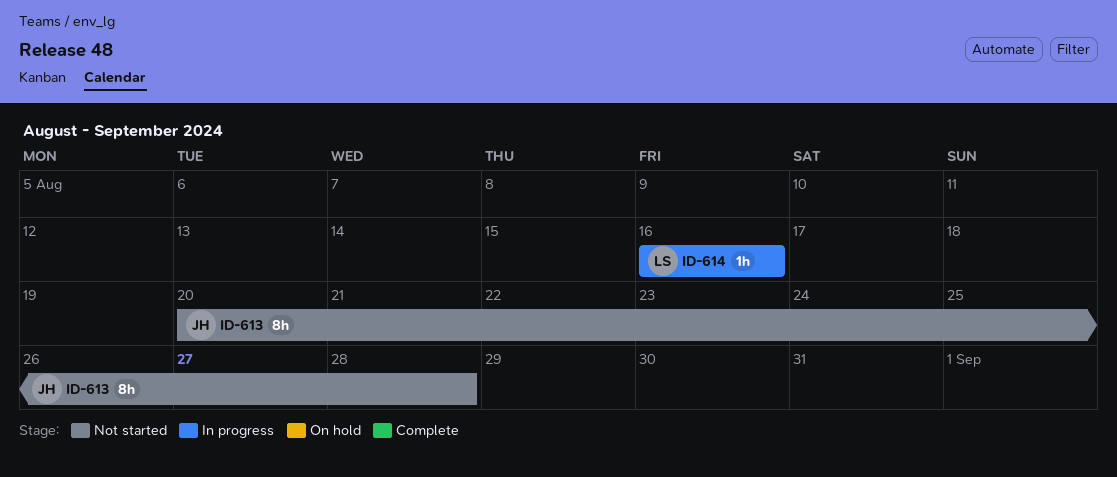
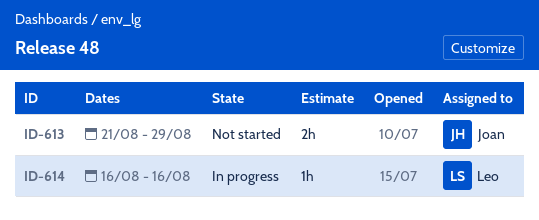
ID-613, estimate: 8h -> 2h
ID-613, start: Aug 20 -> Aug 21
ID-613, due: Aug 28 -> Aug 29

